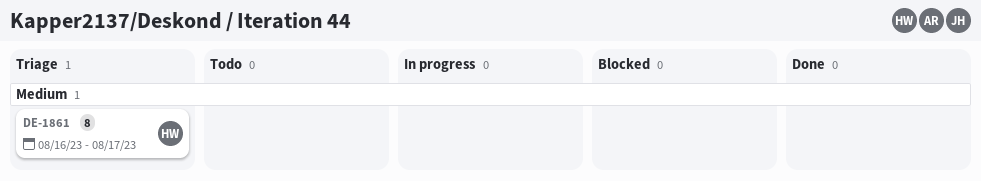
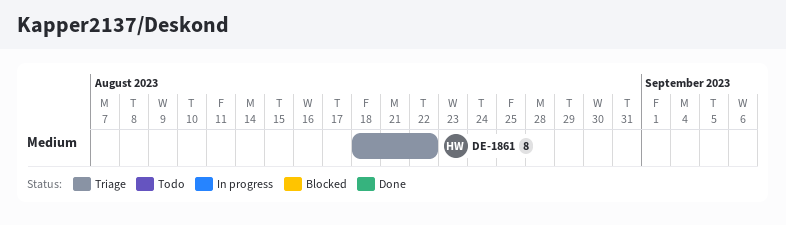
DE-1861, start: Aug 16 -> Aug 18
DE-1861, due: Aug 17 -> Aug 22

